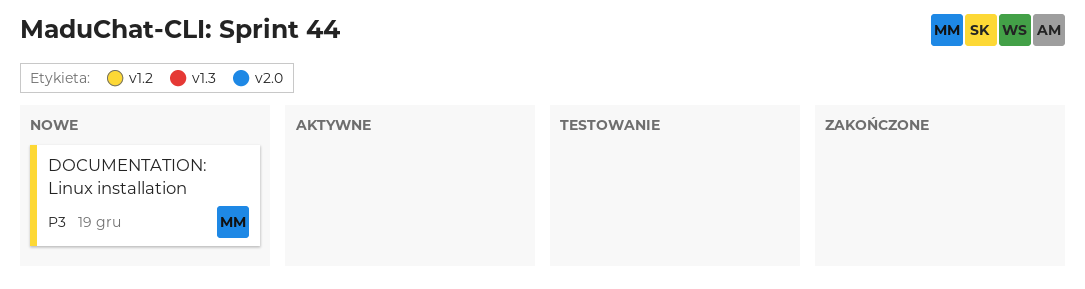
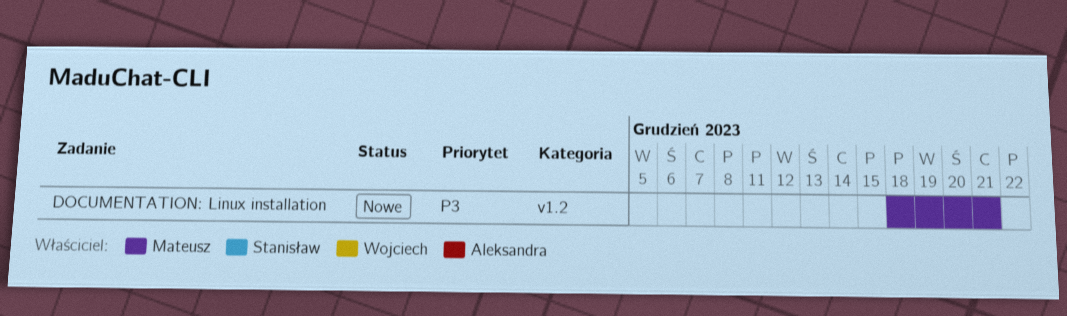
DOCUMENTATION: Linux installation, due: Dec 19 -> Dec 21

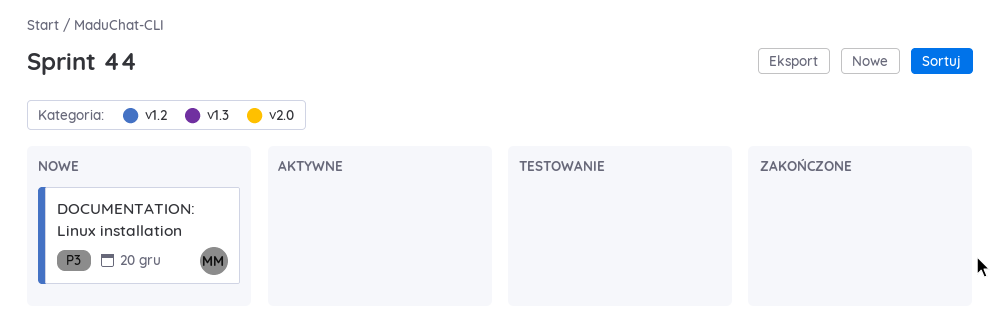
DOCUMENTATION: Linux installation, due: Dec 21 -> Dec 20

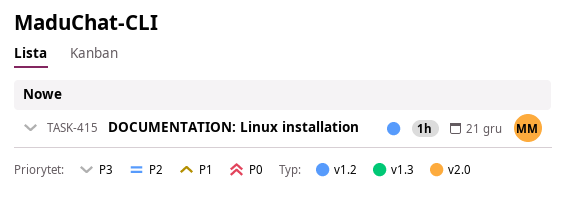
DOCUMENTATION: Linux installation, due: Dec 20 -> Dec 21

